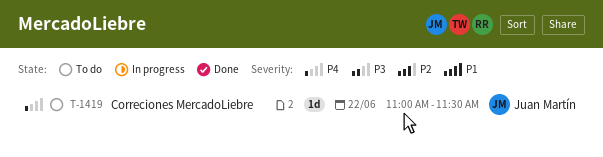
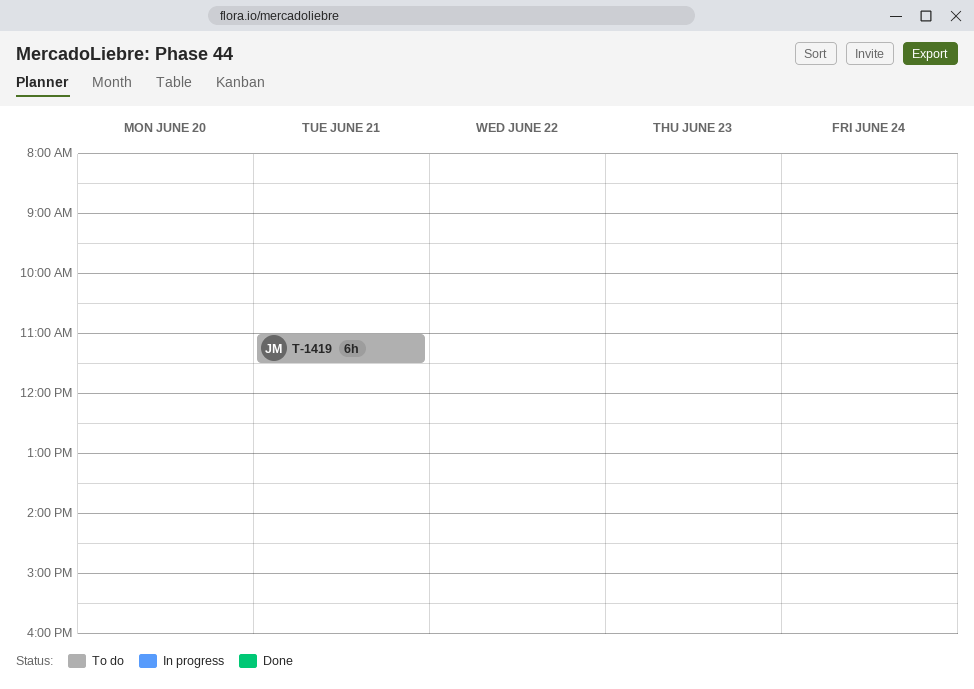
T-1419, estimate: 1d -> 6h
T-1419, day: Jun 22 -> Jun 21

